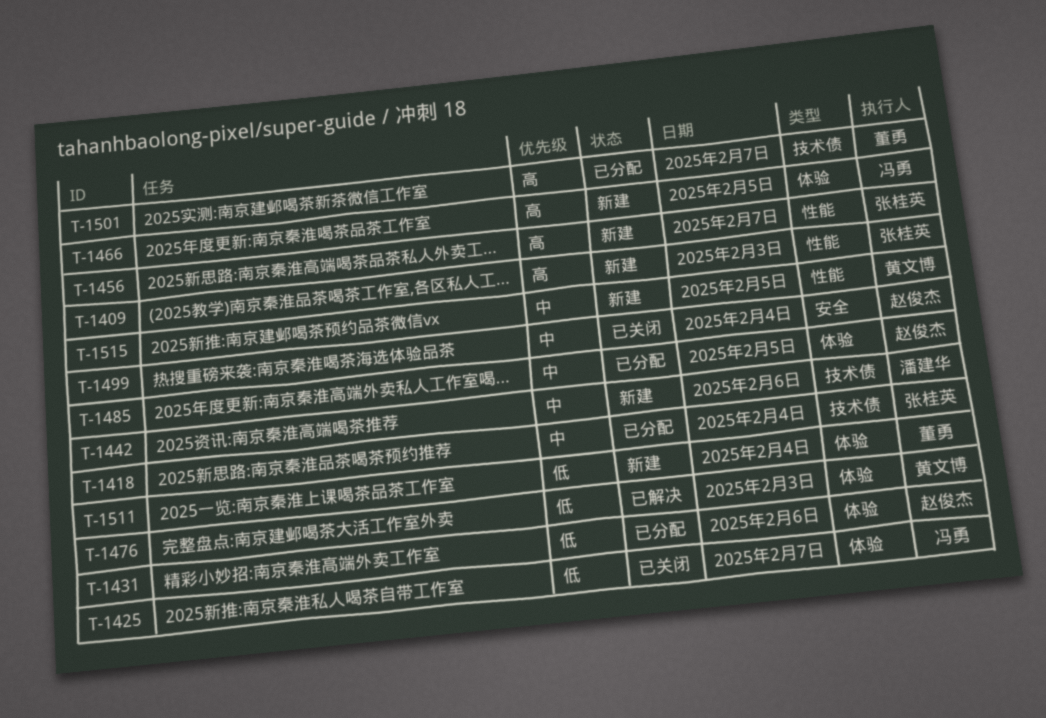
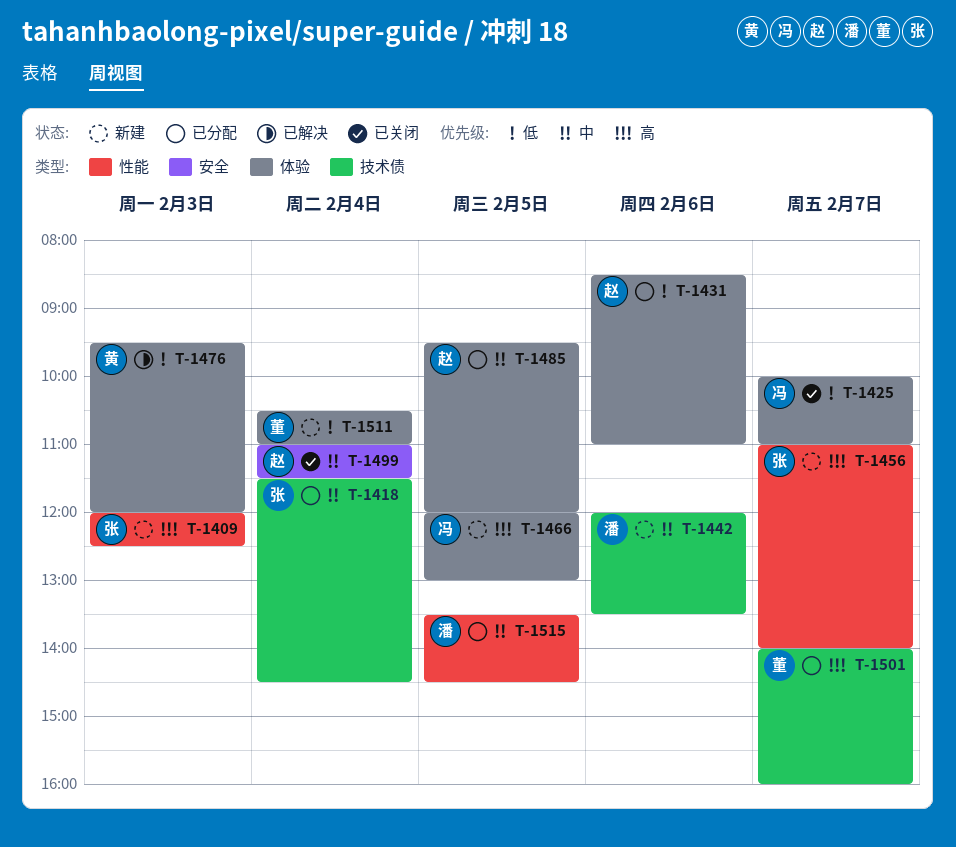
T-1515, status: 新建 -> 已分配
T-1515, owner: 黄文博 -> 潘建华

